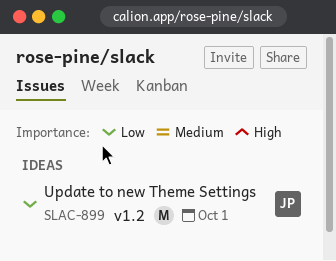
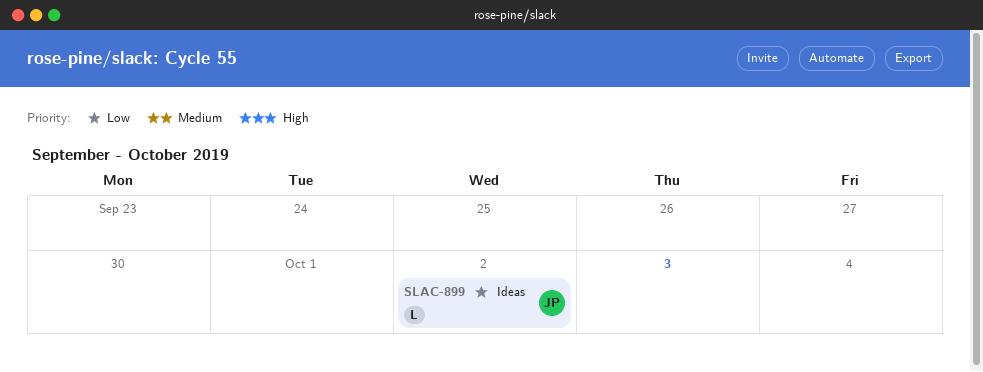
SLAC-899, estimate: M -> L
SLAC-899, due: Oct 1 -> Oct 2

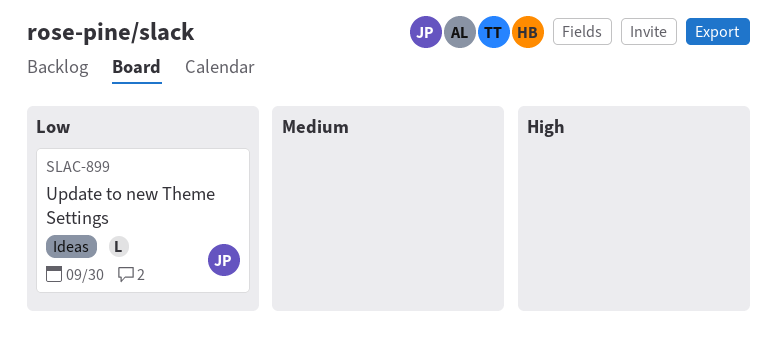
SLAC-899, due: Oct 2 -> Sep 30

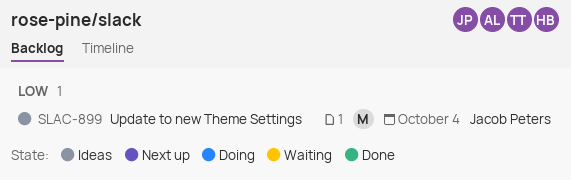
SLAC-899, estimate: L -> M
SLAC-899, due: Sep 30 -> Oct 4

